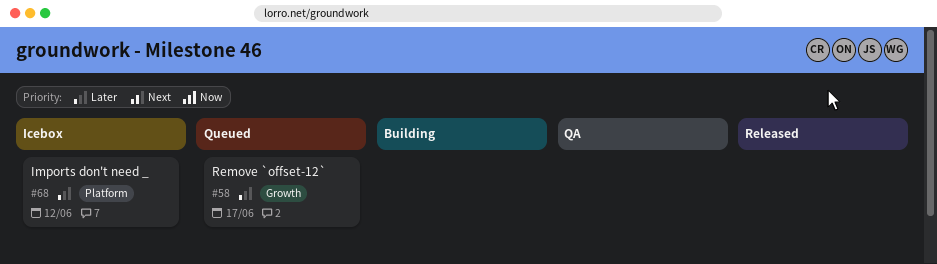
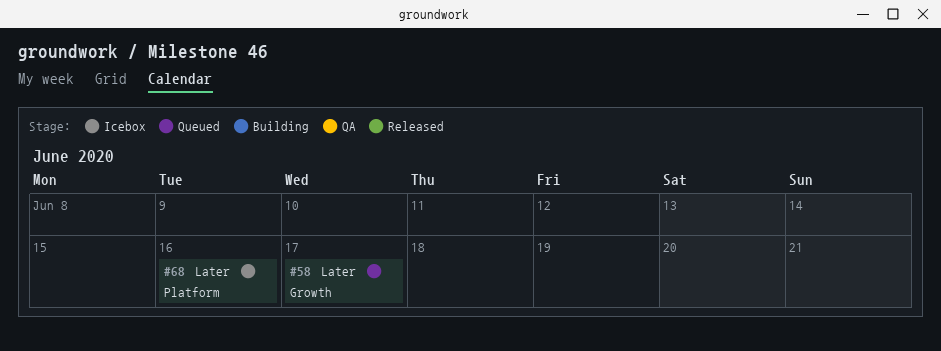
#68, due: Jun 12 -> Jun 16

